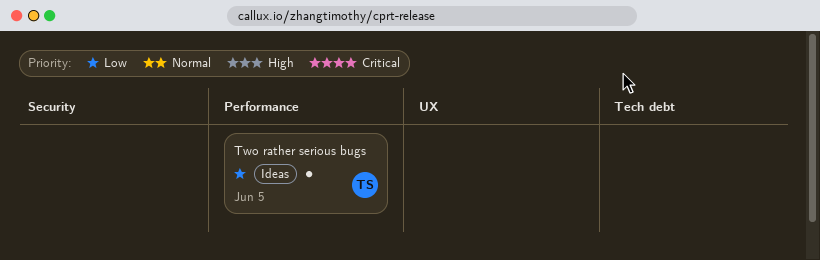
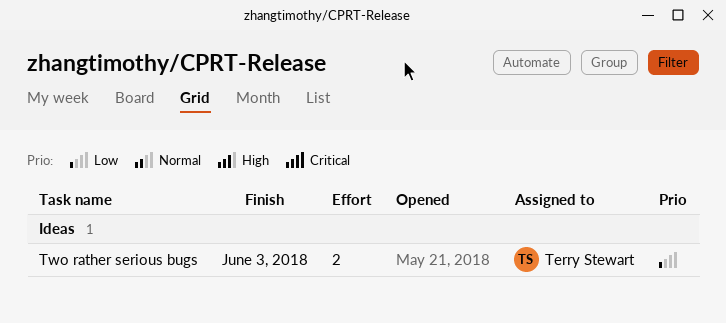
Two rather serious bugs, estimate: 1 -> 2
Two rather serious bugs, due: Jun 5 -> Jun 3

